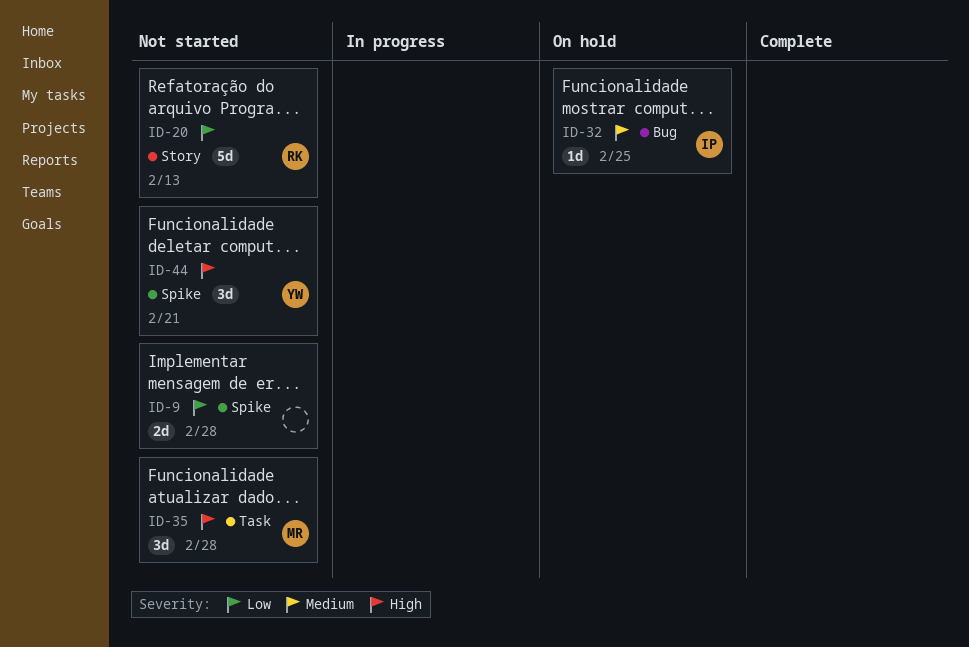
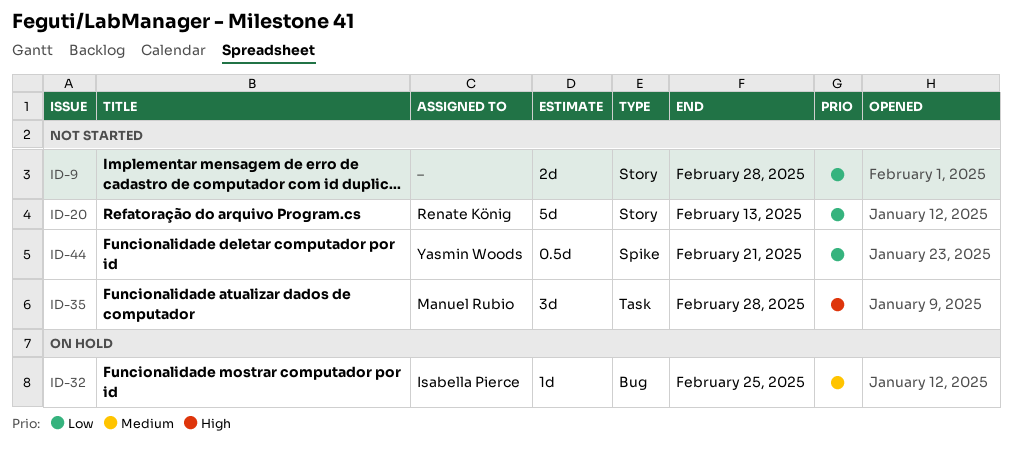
ID-9, label: Spike -> Story
ID-44, priority: High -> Low
ID-44, estimate: 3d -> 0.5d

